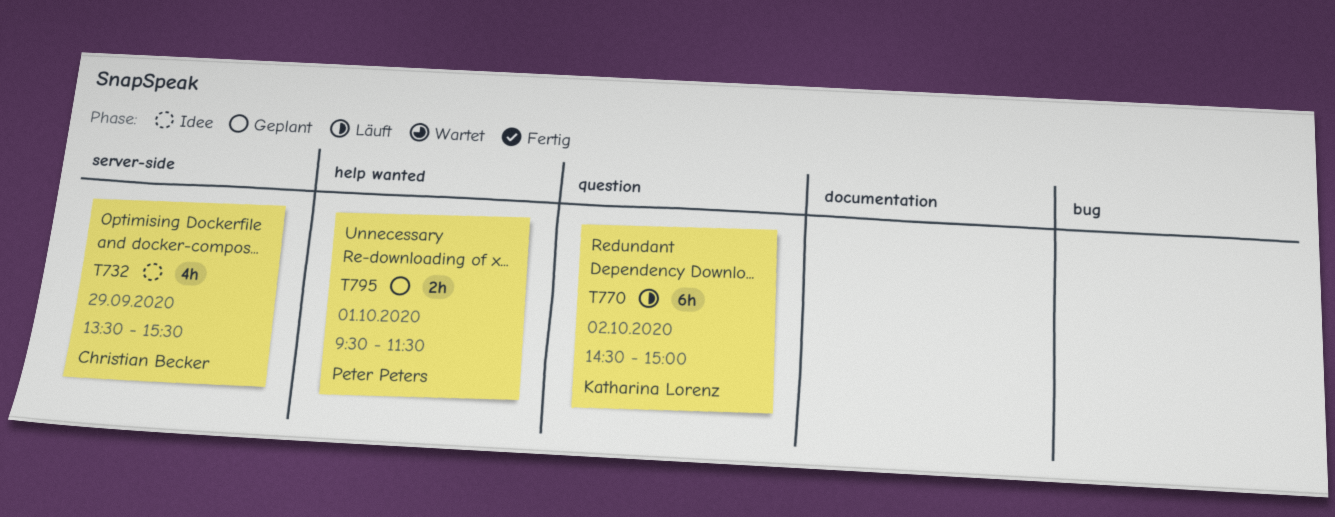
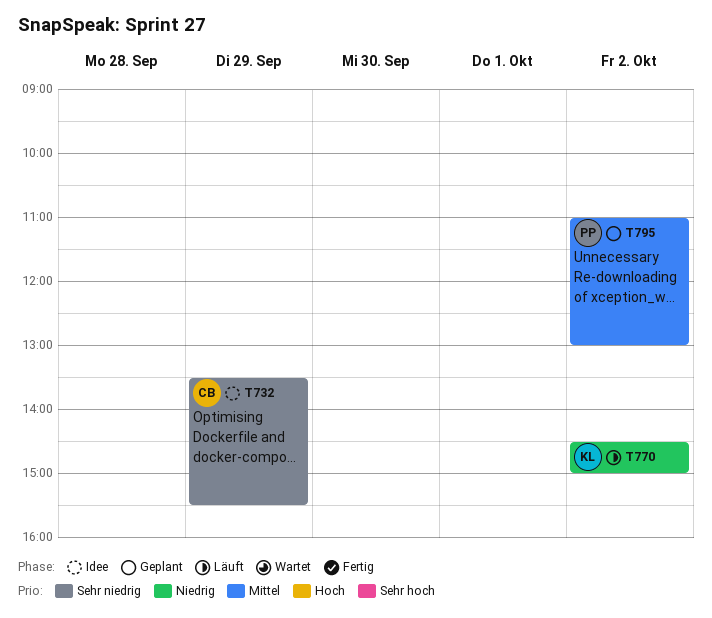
T795, day: Oct 1 -> Oct 2
T795, begins: 09:30 -> 11:00
T795, ends: 11:30 -> 13:00

